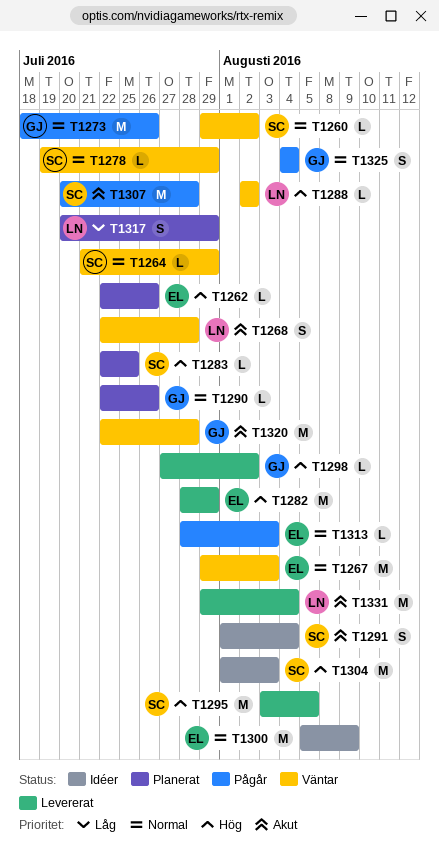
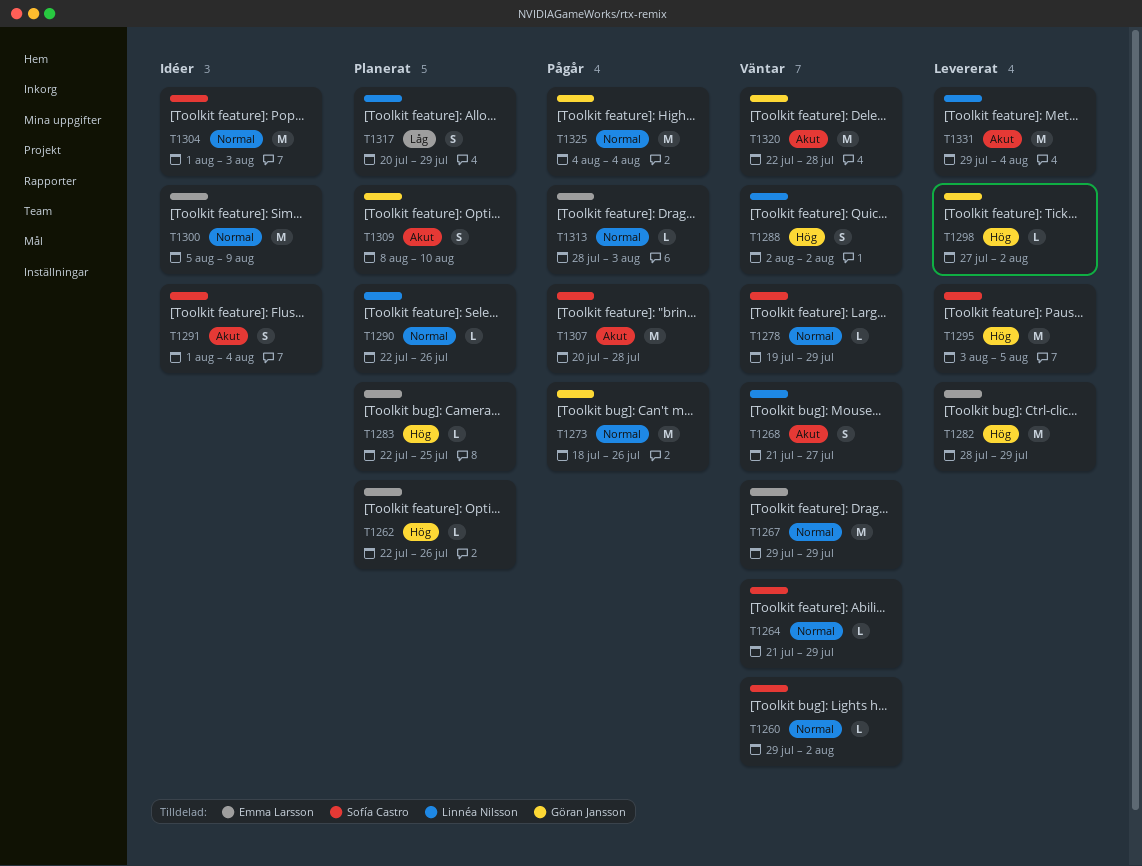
T1267, due: Aug 3 -> Jul 29
T1268, start: Jul 22 -> Jul 21
T1268, due: Jul 28 -> Jul 27
T1283, owner: Sofía Castro -> Emma Larsson
T1288, estimate: L -> S
T1290, owner: Göran Jansson -> Linnéa Nilsson
T1304, priority: Hög -> Normal
T1309: none -> present
T1325, estimate: S -> M

